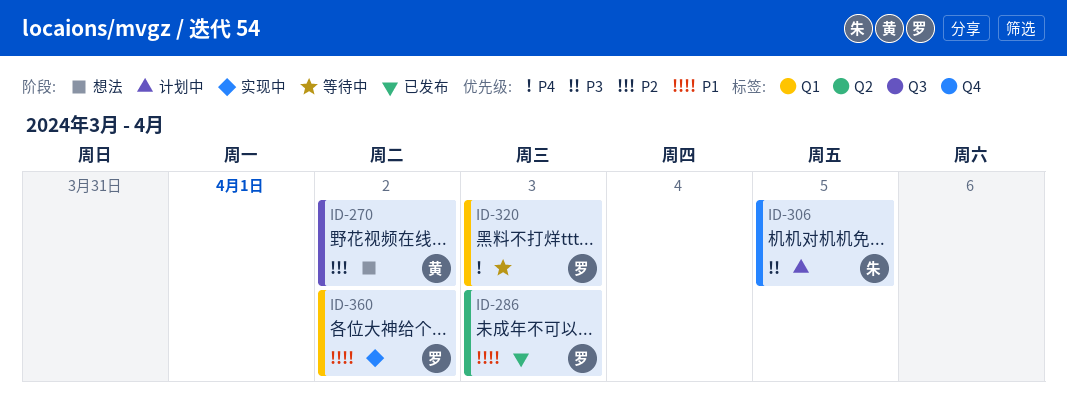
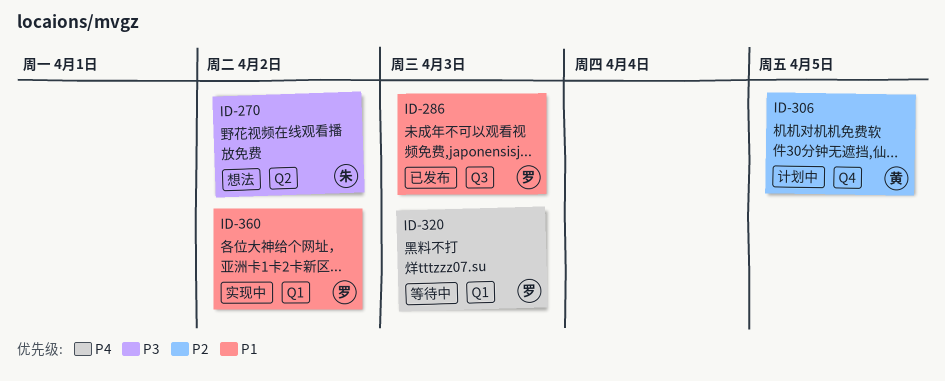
ID-270, owner: 黄 -> 朱
ID-270, priority: P2 -> P3
ID-270, label: Q3 -> Q2
ID-286, label: Q2 -> Q3
ID-306, owner: 朱 -> 黄
ID-306, priority: P3 -> P2

